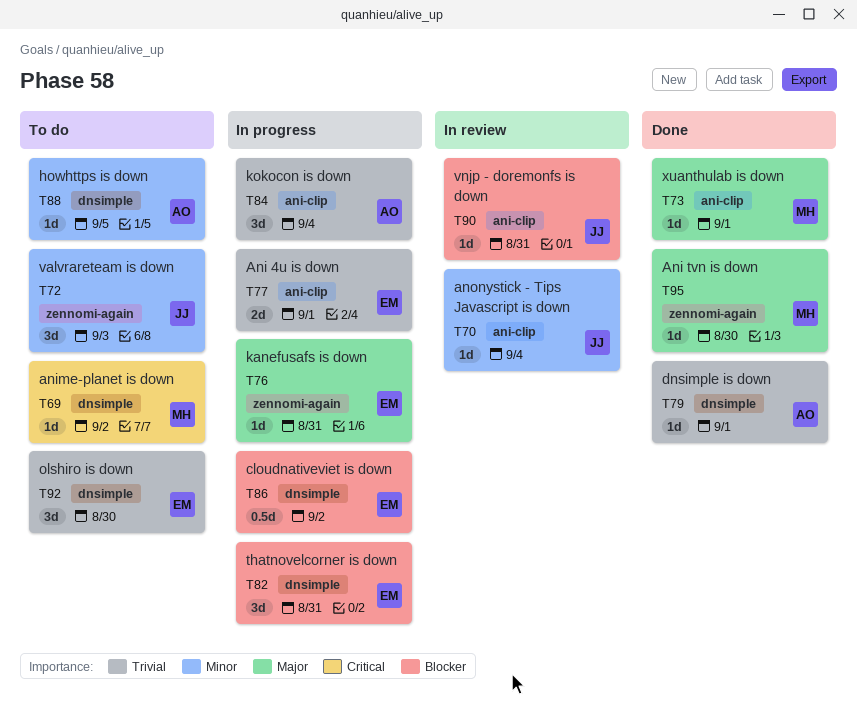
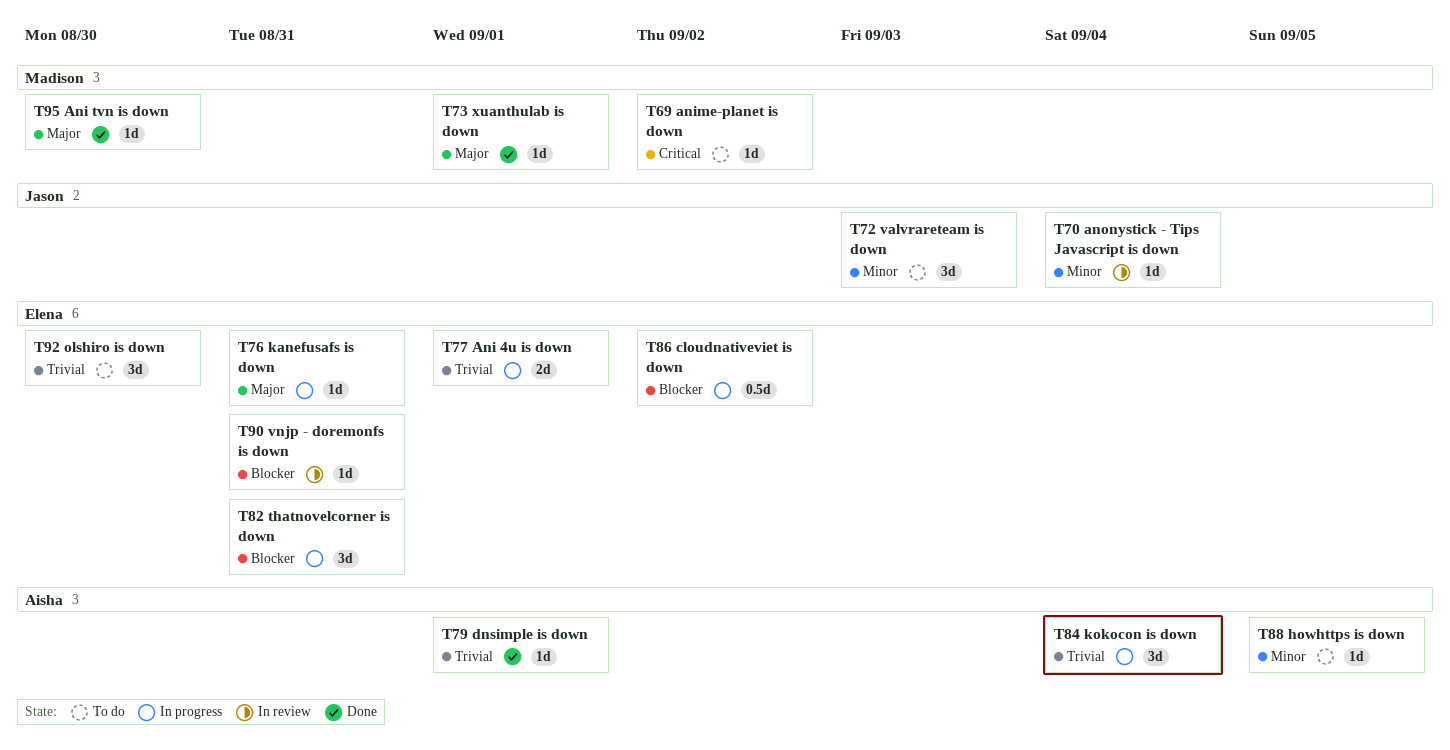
T90, owner: Jason -> Elena

